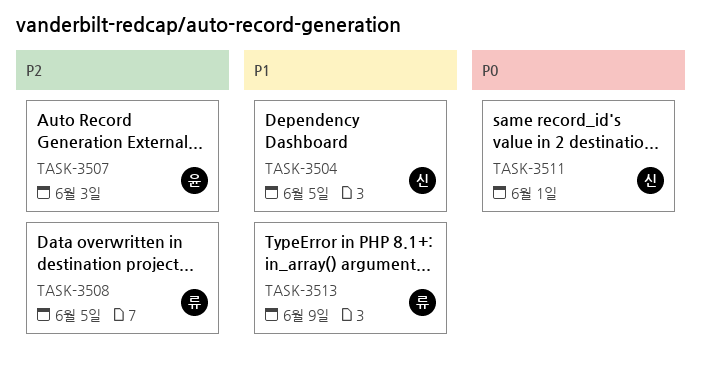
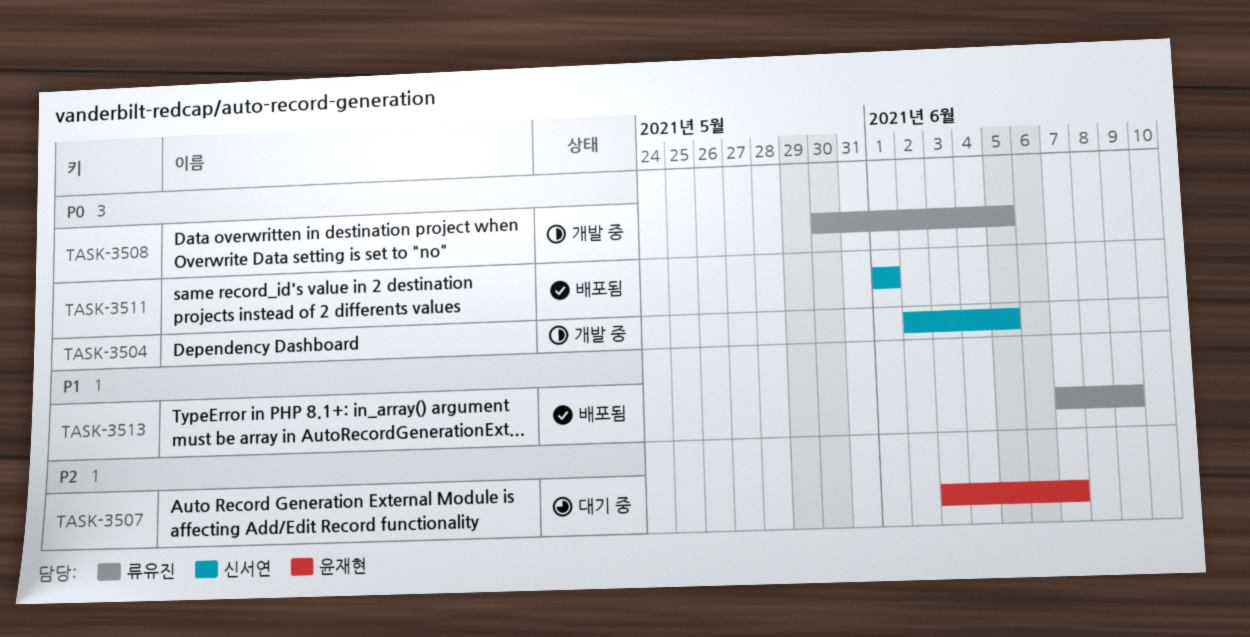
TASK-3504, priority: P1 -> P0
TASK-3507, due: Jun 3 -> Jun 7
TASK-3508, priority: P2 -> P0

